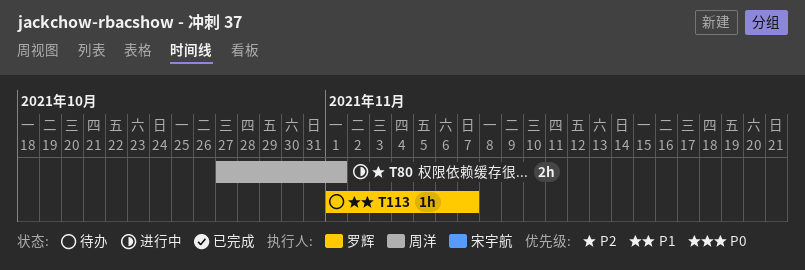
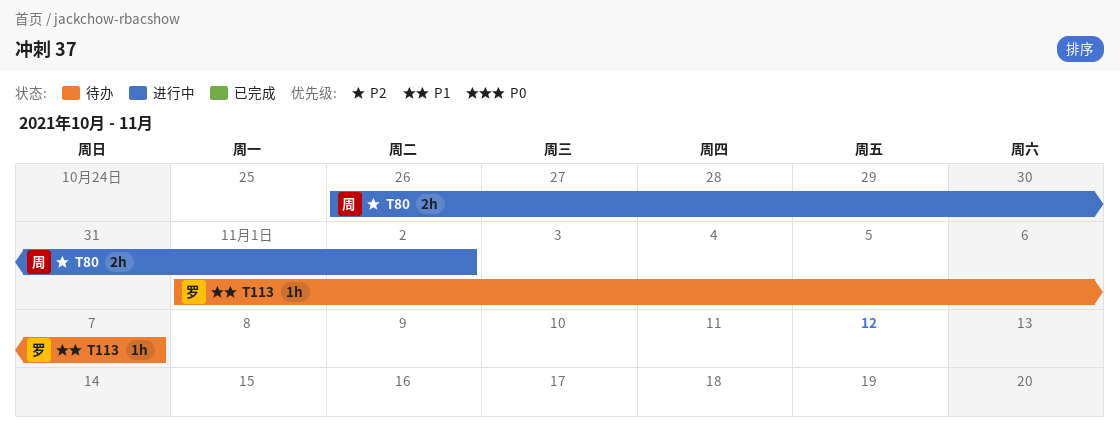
T80, start: Oct 27 -> Oct 26
T80, due: Nov 1 -> Nov 2

